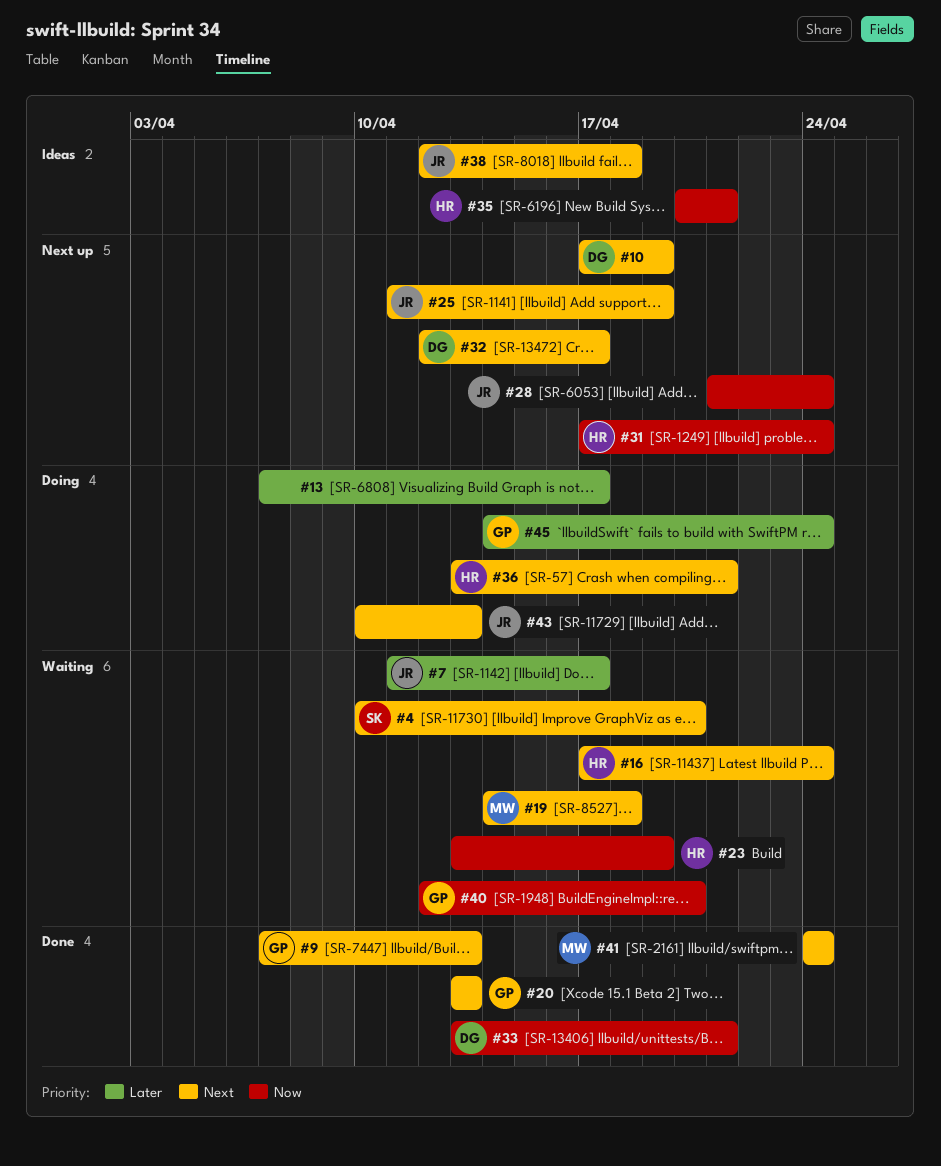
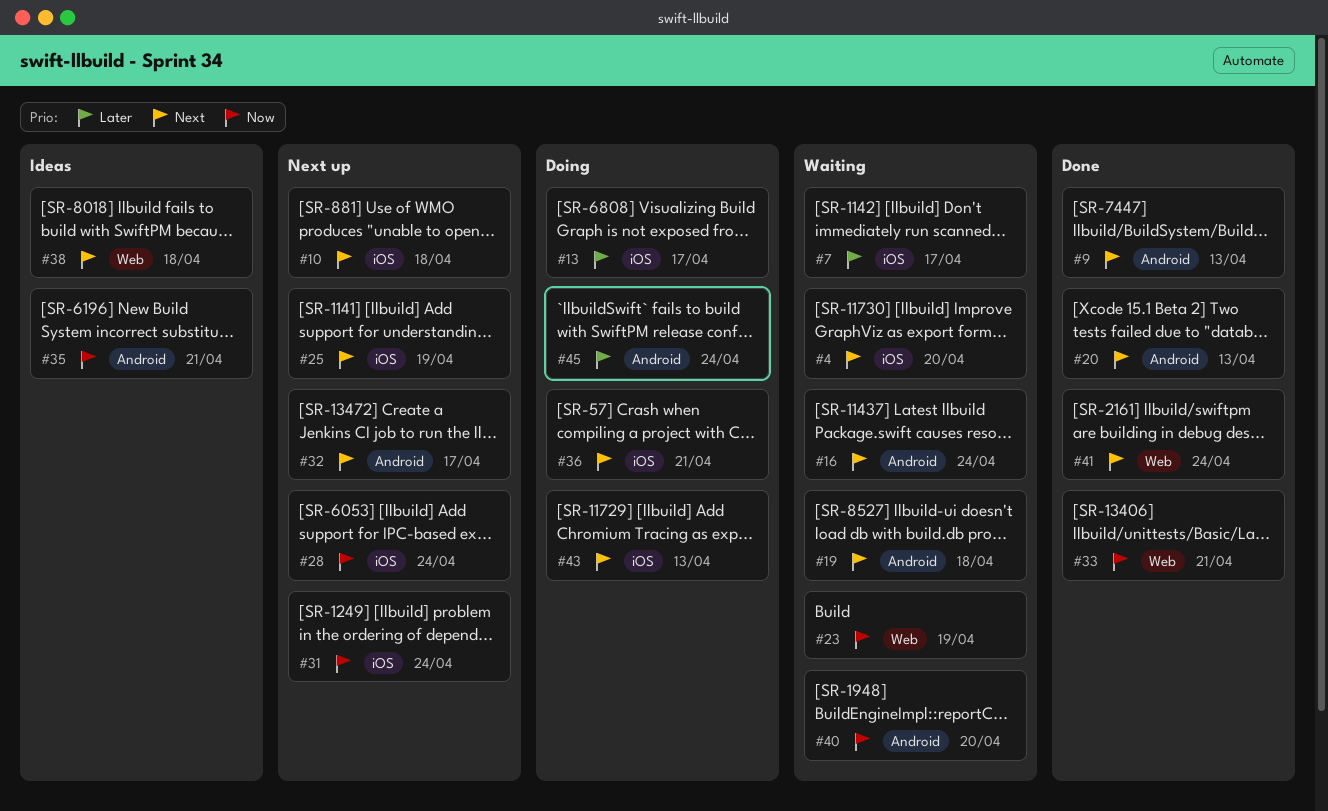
#10, due: Apr 19 -> Apr 18

